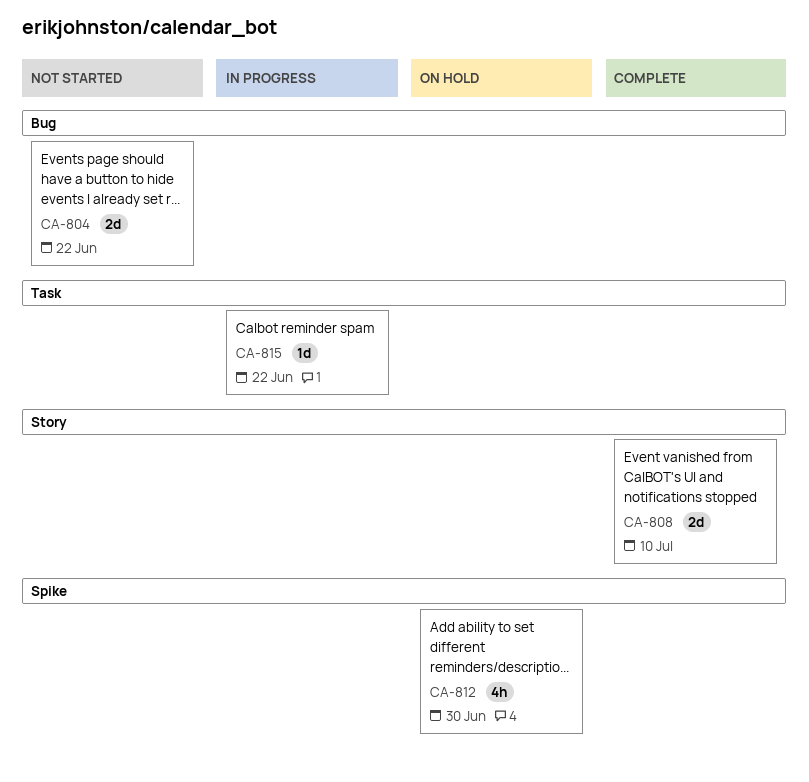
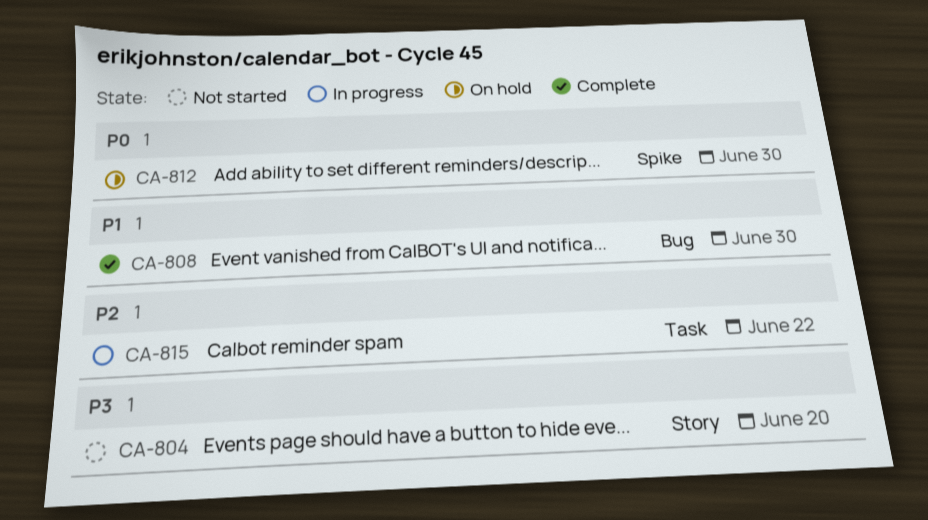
CA-804, label: Bug -> Story
CA-804, due: Jun 22 -> Jun 20
CA-808, label: Story -> Bug
CA-808, due: Jul 10 -> Jun 30

